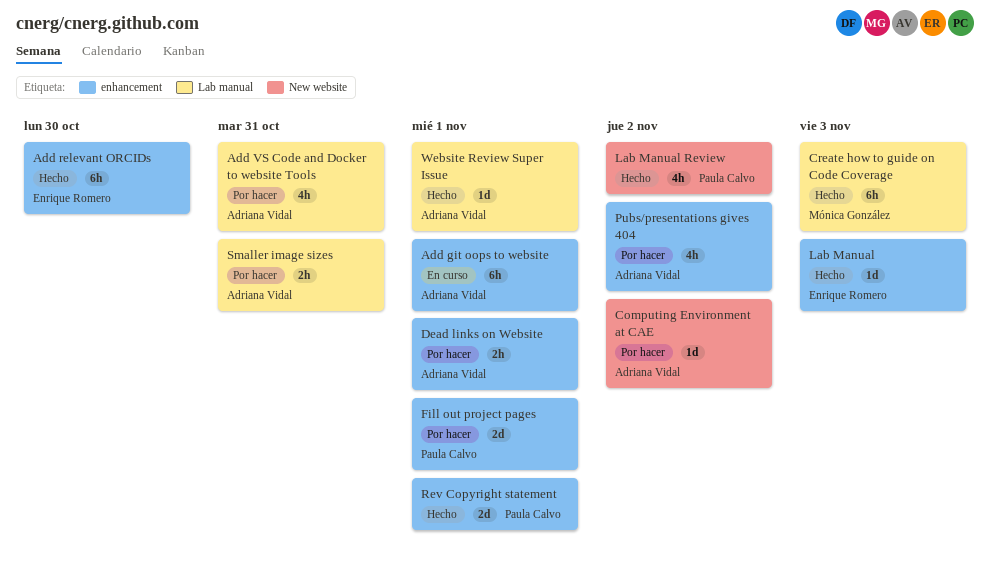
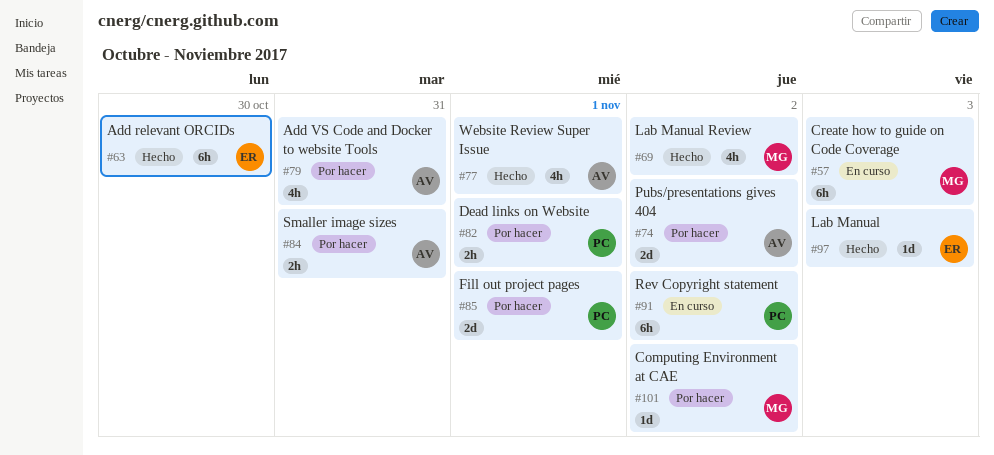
Add git oops to website: present -> none
Computing Environment at CAE, owner: Adriana Vidal -> Mónica González
Create how to guide on Code Coverage, status: Hecho -> En curso
Dead links on Website, owner: Adriana Vidal -> Paula Calvo
Lab Manual Review, owner: Paula Calvo -> Mónica González
Pubs/presentations gives 404, estimate: 4h -> 2d
Rev Copyright statement, status: Hecho -> En curso
Rev Copyright statement, estimate: 2d -> 6h
Rev Copyright statement, due: Nov 1 -> Nov 2
Website Review Super Issue, estimate: 1d -> 4h

